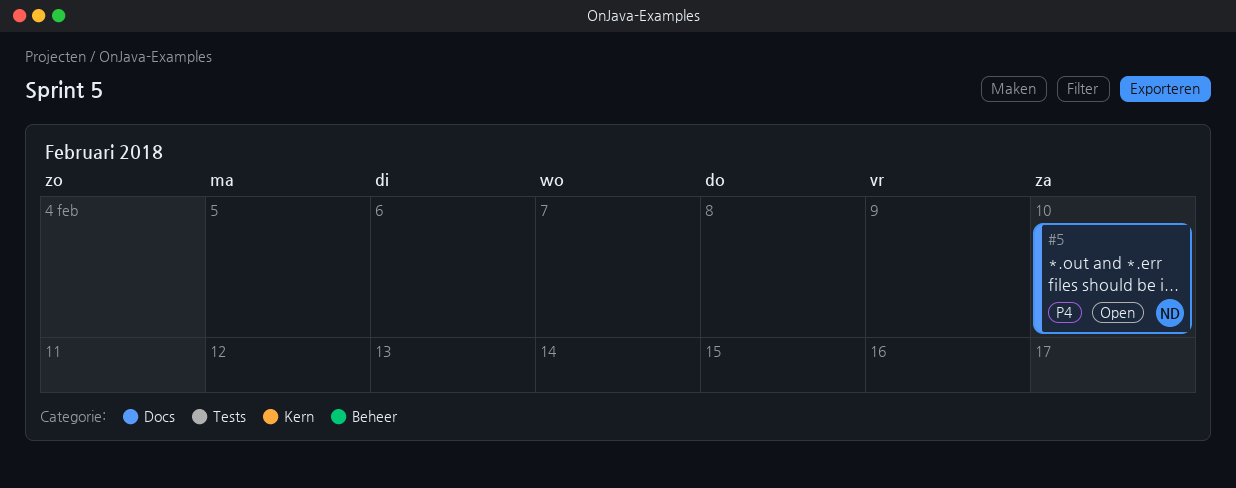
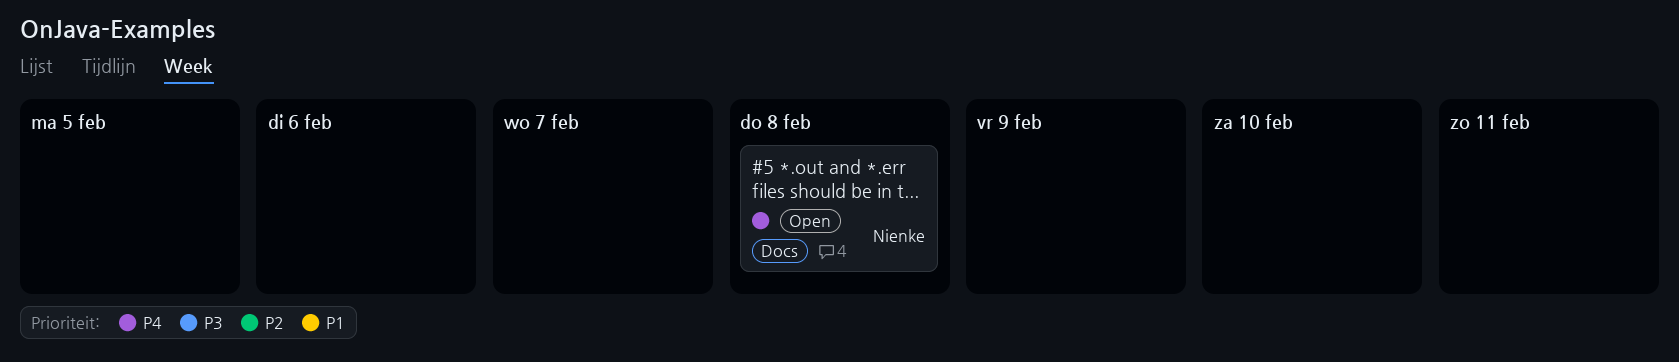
#5, due: Feb 10 -> Feb 8

